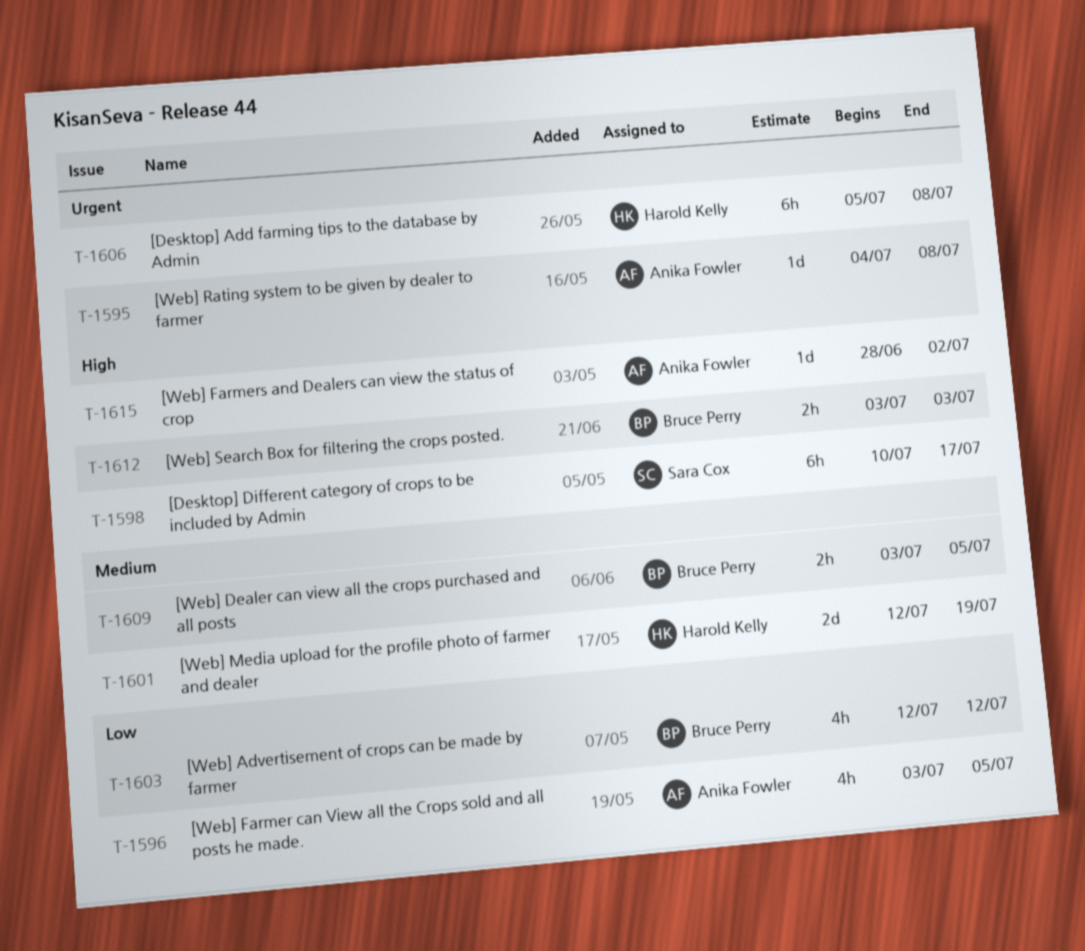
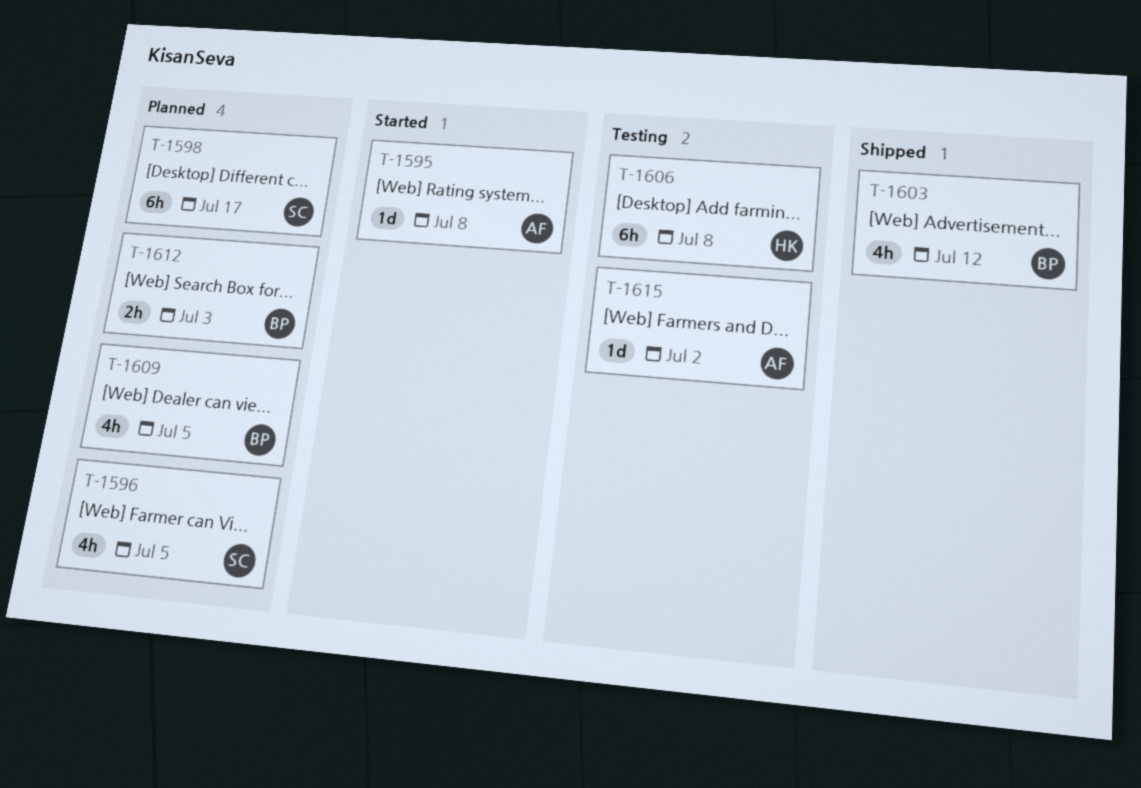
T-1596, owner: Anika Fowler -> Sara Cox
T-1601: present -> none
T-1609, estimate: 2h -> 4h

